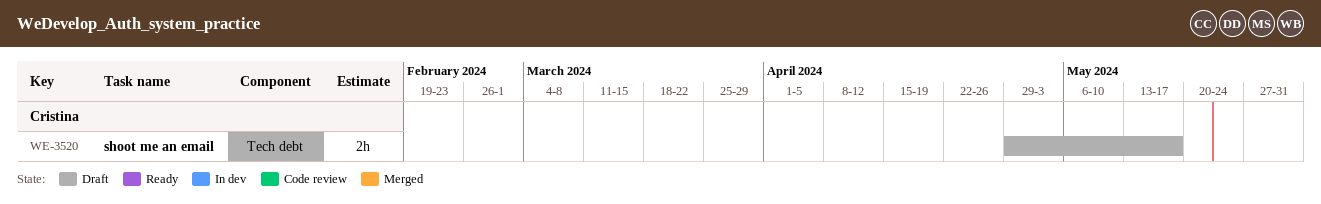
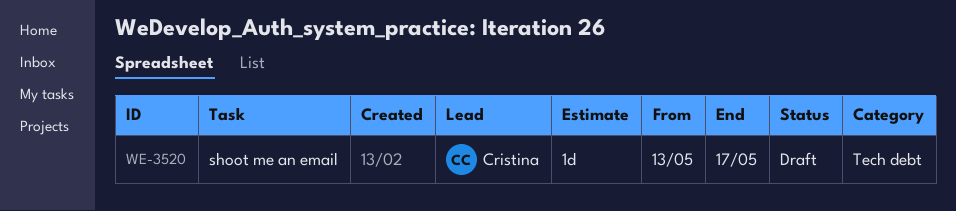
WE-3520, estimate: 2h -> 1d
WE-3520, start: Apr 29 -> May 13

